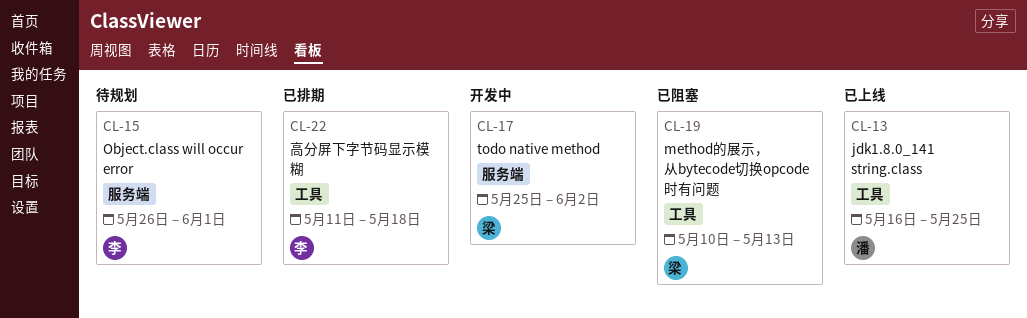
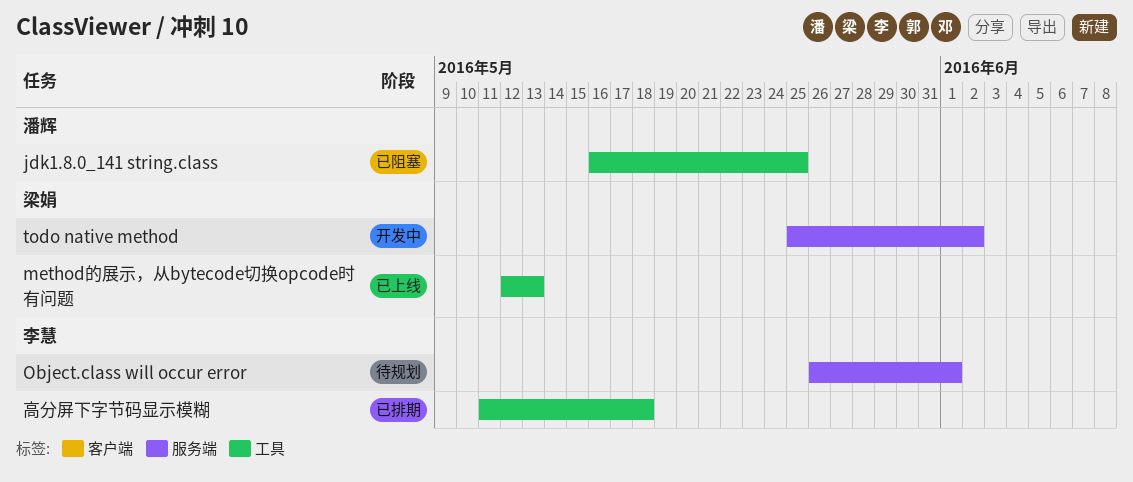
jdk1.8.0_141 string.class, status: 已上线 -> 已阻塞
method的展示，从bytecode切换opcode时有问题, status: 已阻塞 -> 已上线
method的展示，从bytecode切换opcode时有问题, start: May 10 -> May 12

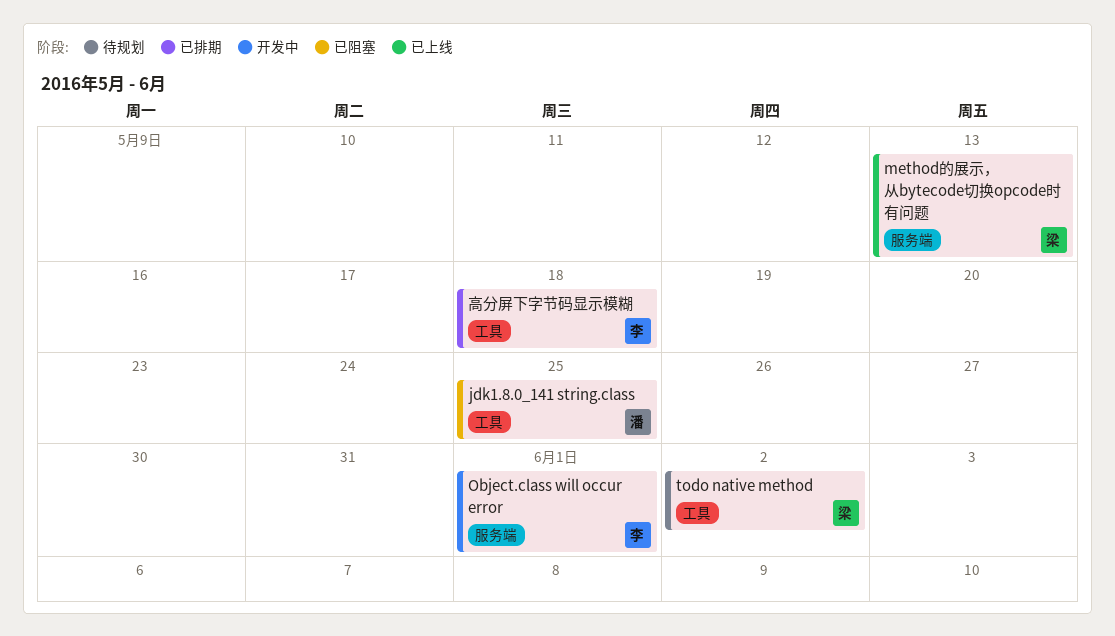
method的展示，从bytecode切换opcode时有问题, label: 工具 -> 服务端
Object.class will occur error, status: 待规划 -> 开发中
todo native method, status: 开发中 -> 待规划
todo native method, label: 服务端 -> 工具

